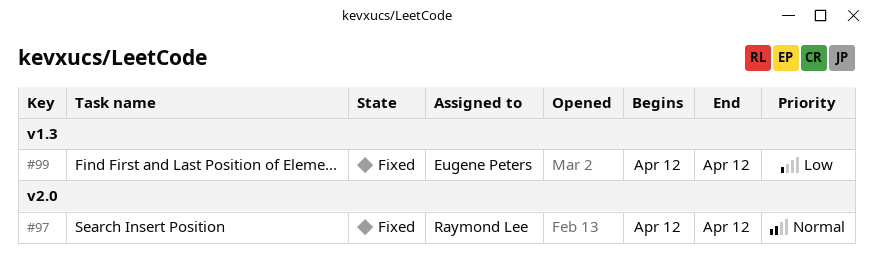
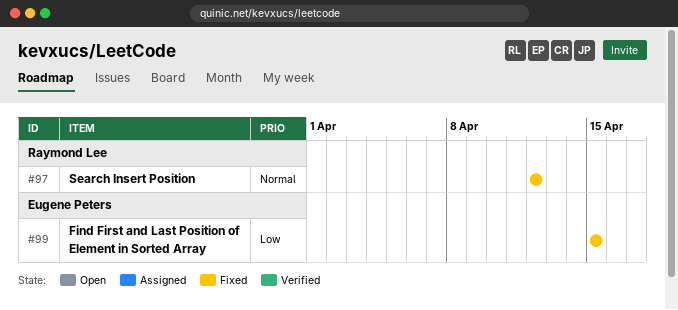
#99, start: Apr 12 -> Apr 15
#99, due: Apr 12 -> Apr 15

